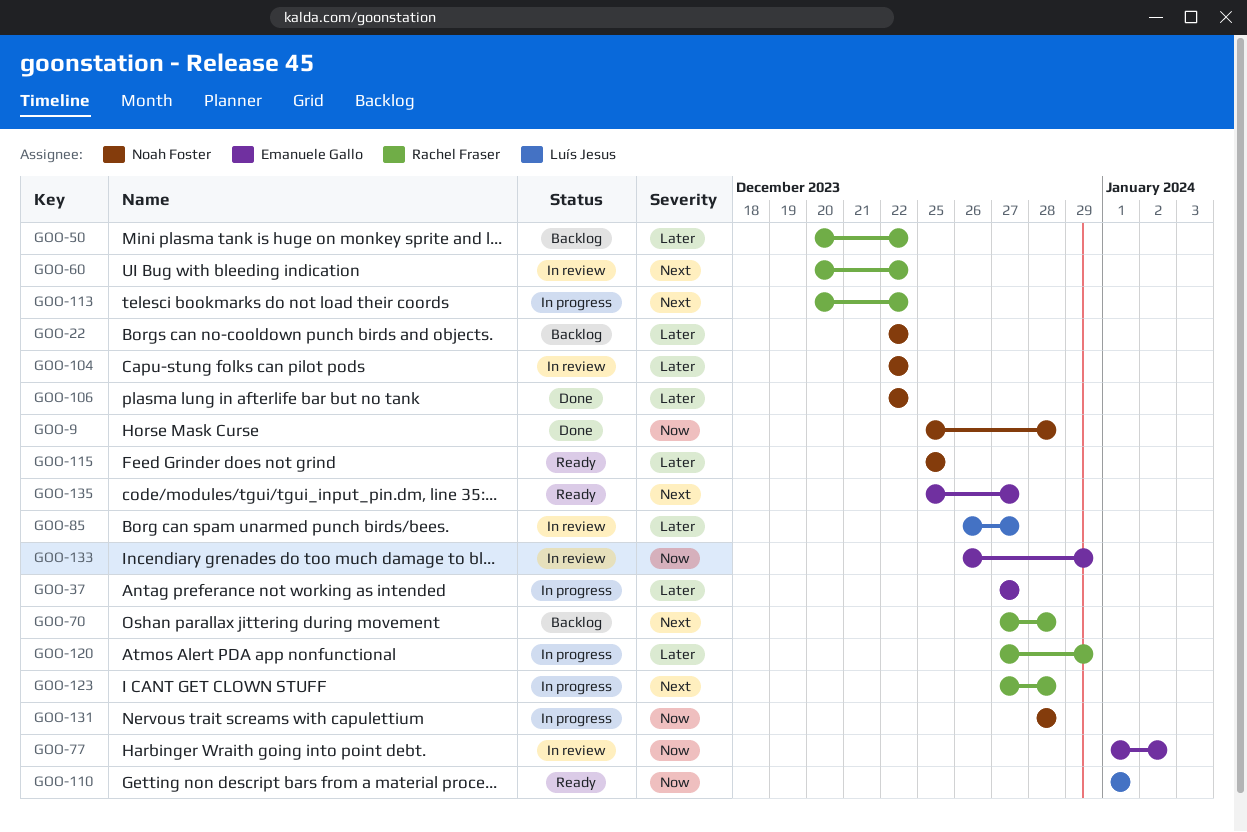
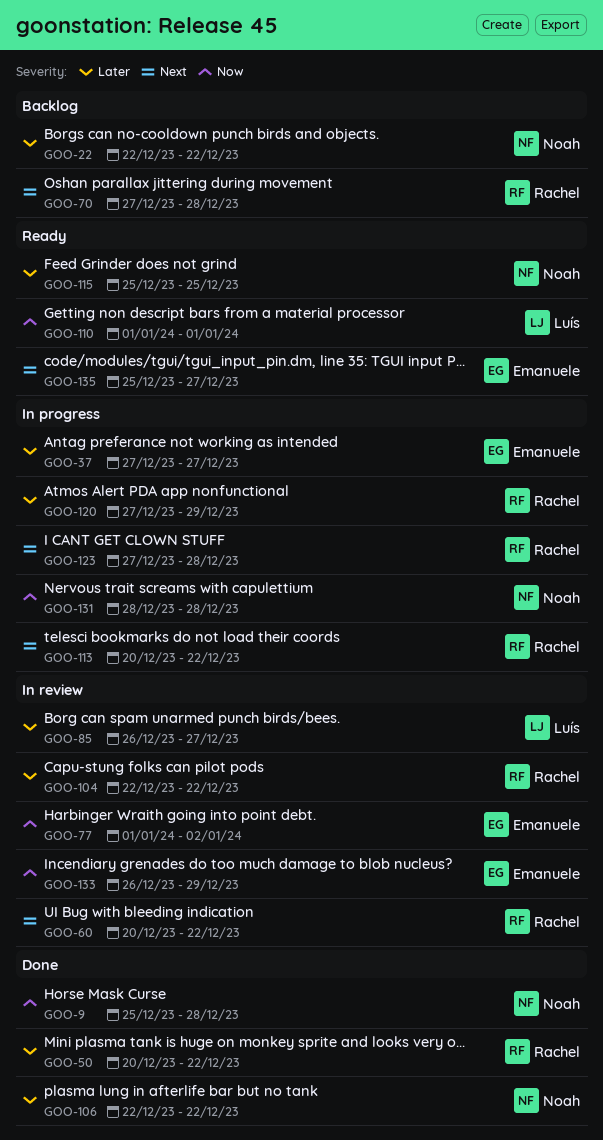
GOO-50, status: Backlog -> Done
GOO-104, owner: Noah Foster -> Rachel Fraser

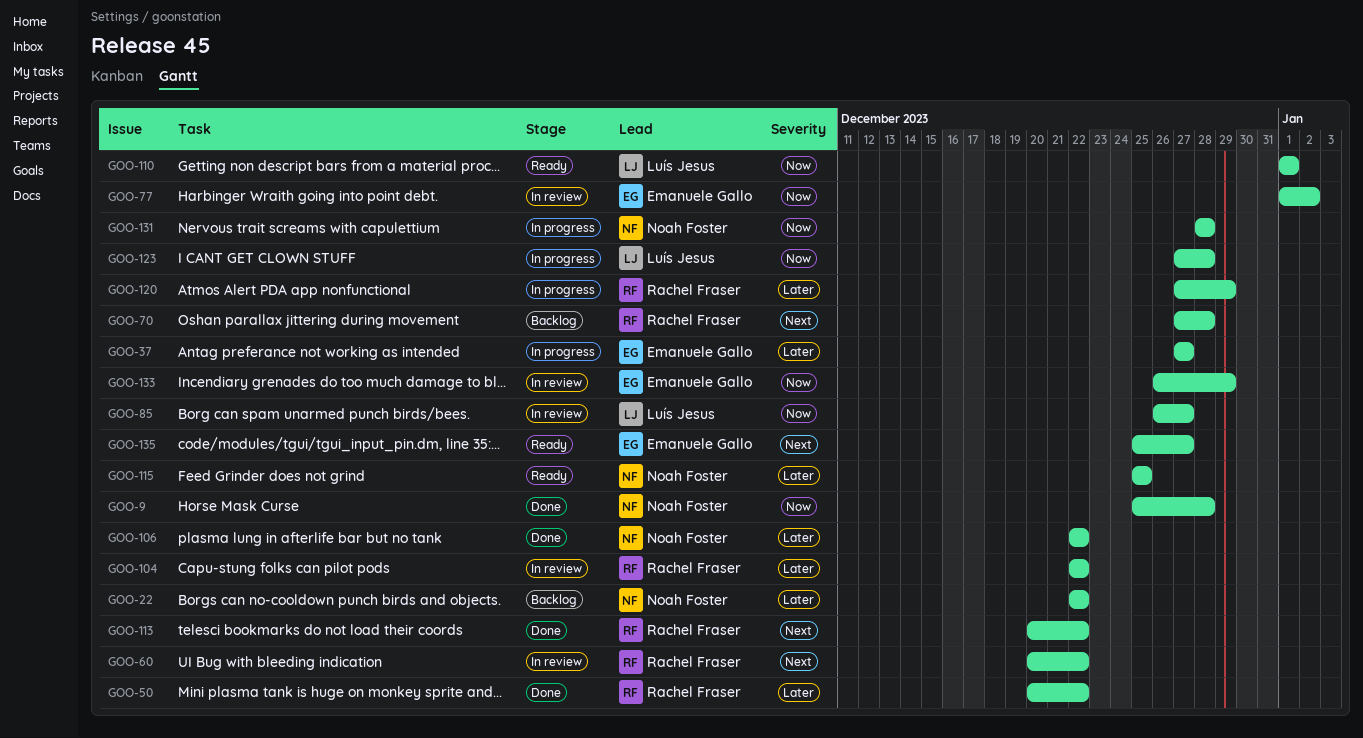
GOO-85, priority: Later -> Now
GOO-113, status: In progress -> Done
GOO-123, owner: Rachel Fraser -> Luís Jesus
GOO-123, priority: Next -> Now

